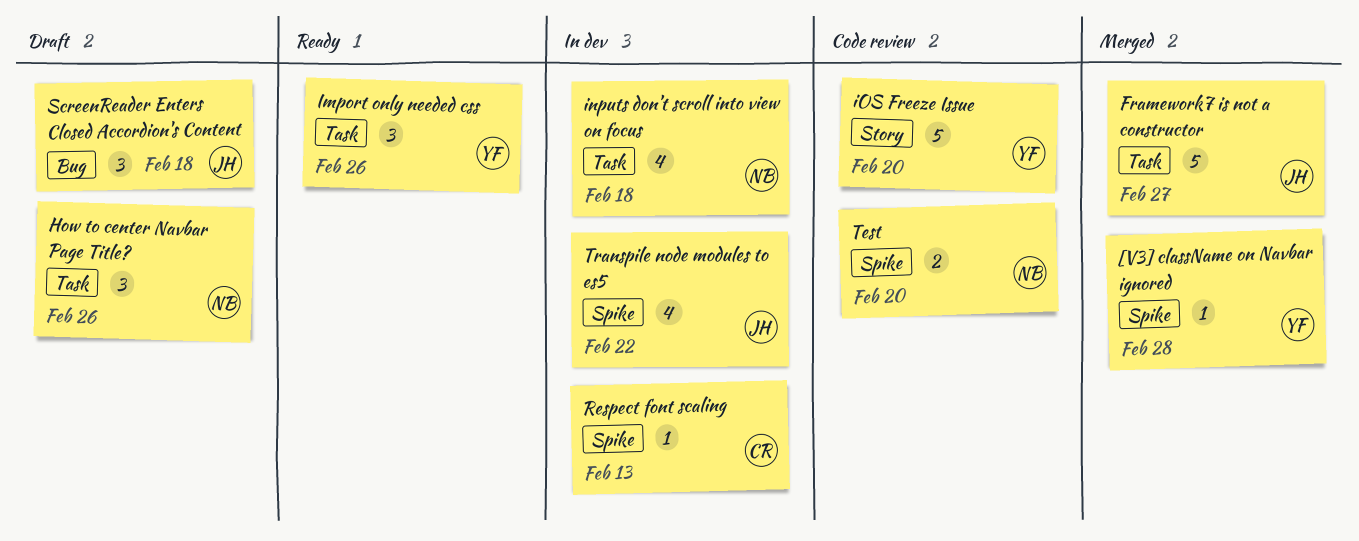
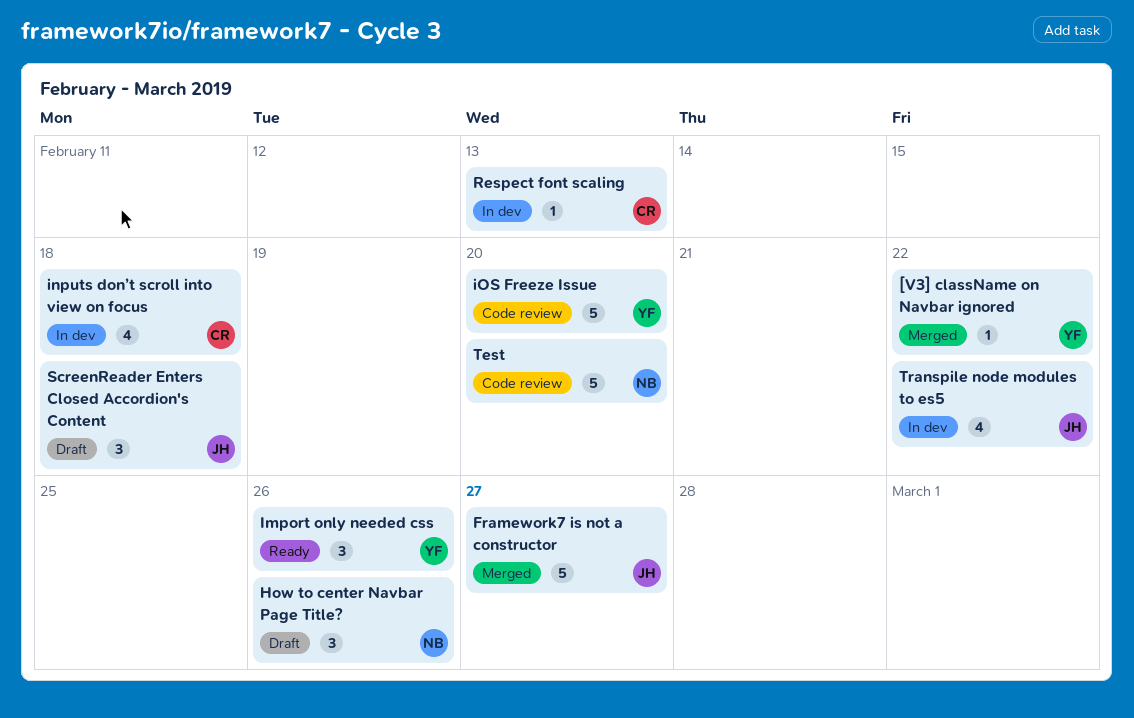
[V3] className on Navbar ignored, due: Feb 28 -> Feb 22
inputs don’t scroll into view on focus, owner: NB -> CR
Test, estimate: 2 -> 5

